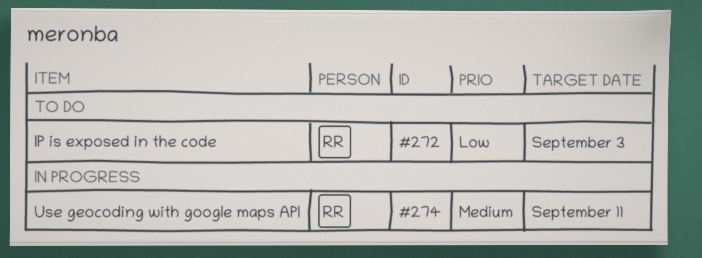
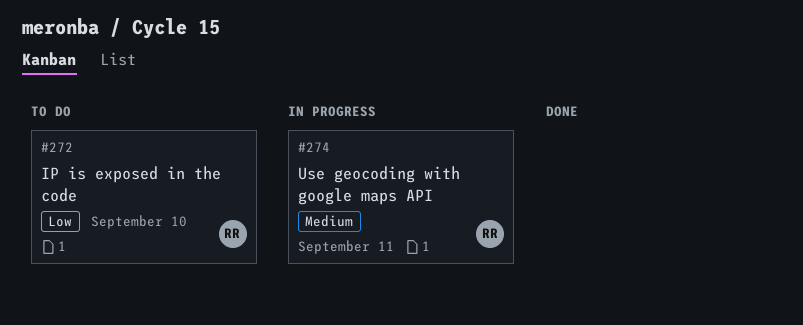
#272, due: Sep 3 -> Sep 10

